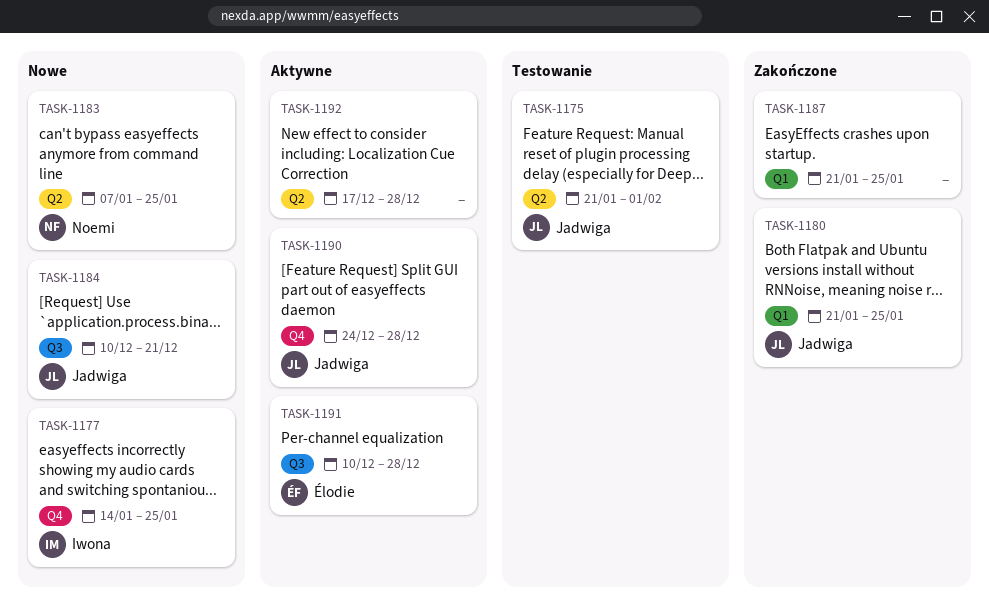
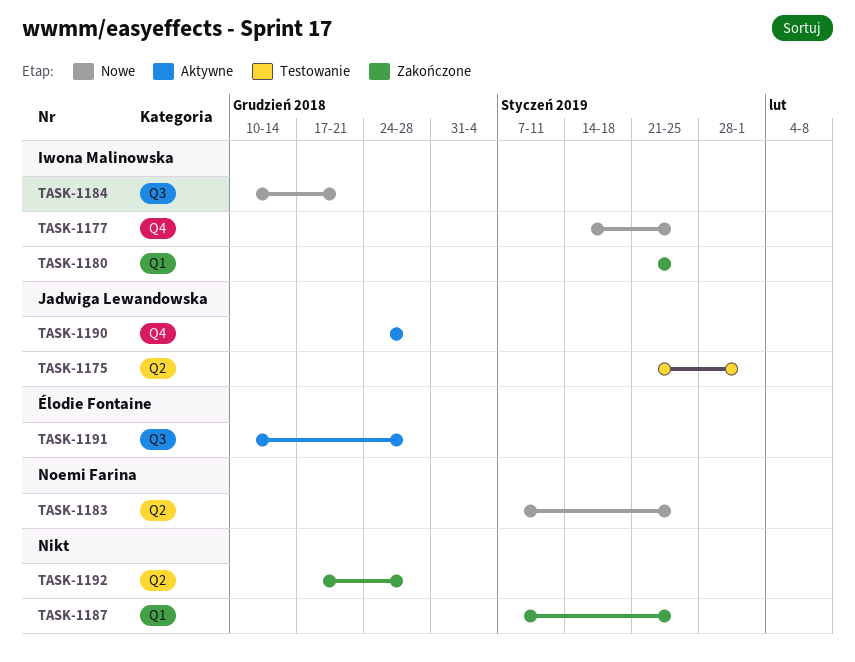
TASK-1180, owner: Jadwiga Lewandowska -> Iwona Malinowska
TASK-1184, owner: Jadwiga Lewandowska -> Iwona Malinowska
TASK-1187, start: Jan 21 -> Jan 7
TASK-1192, status: Aktywne -> Zakończone

